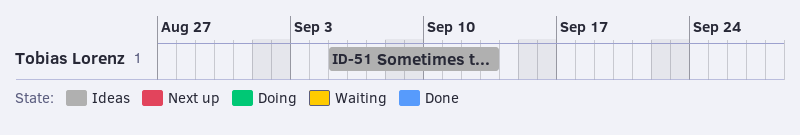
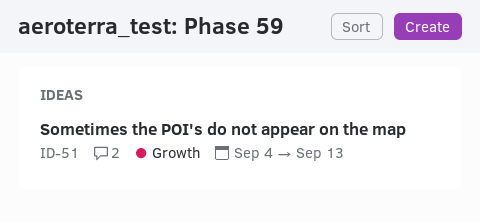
ID-51, start: Sep 5 -> Sep 4

